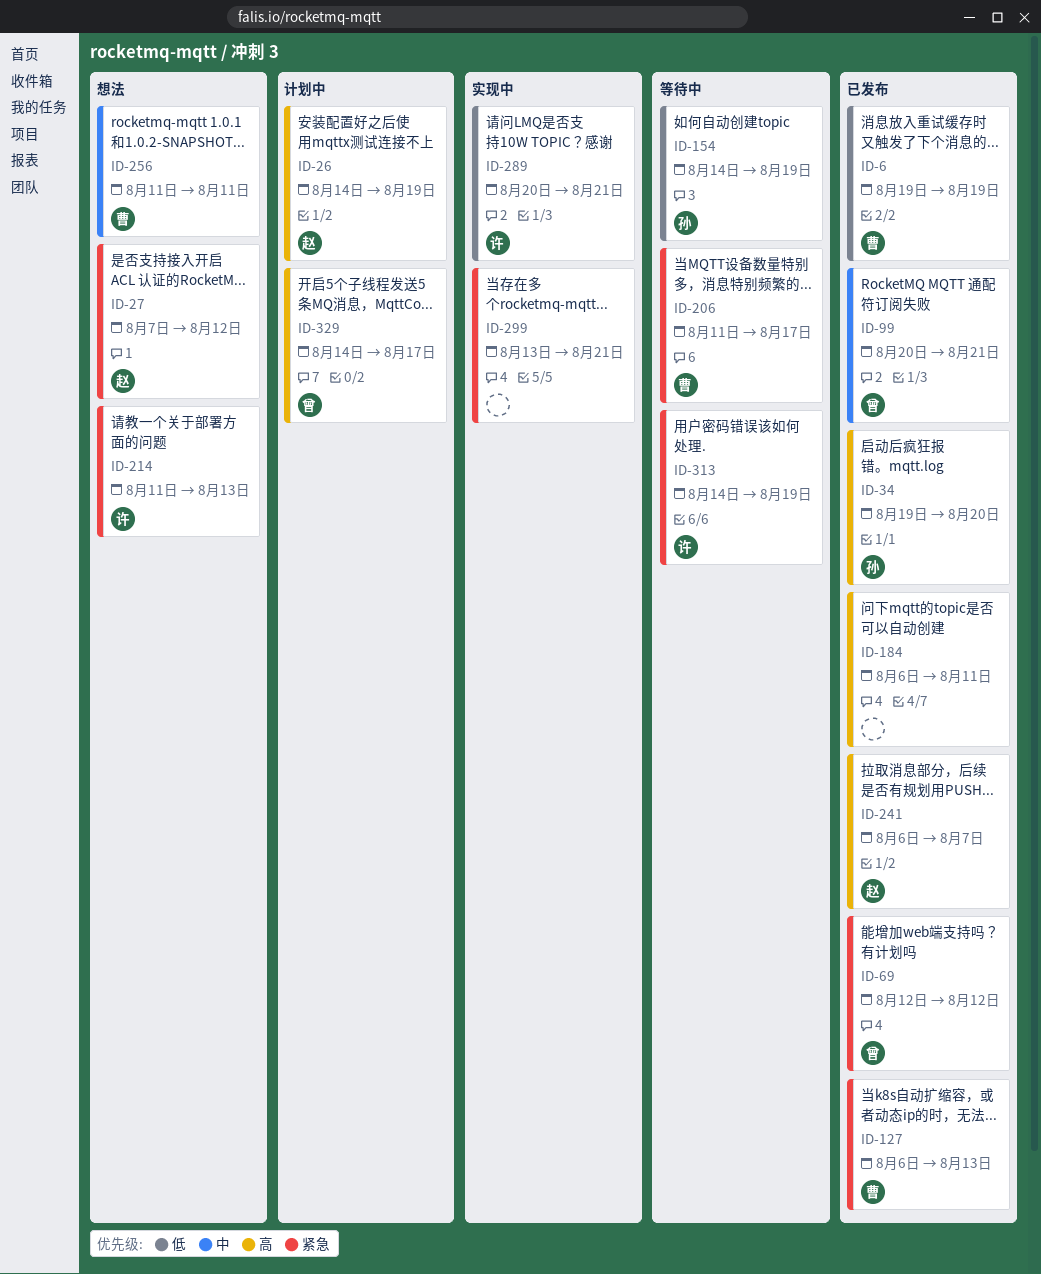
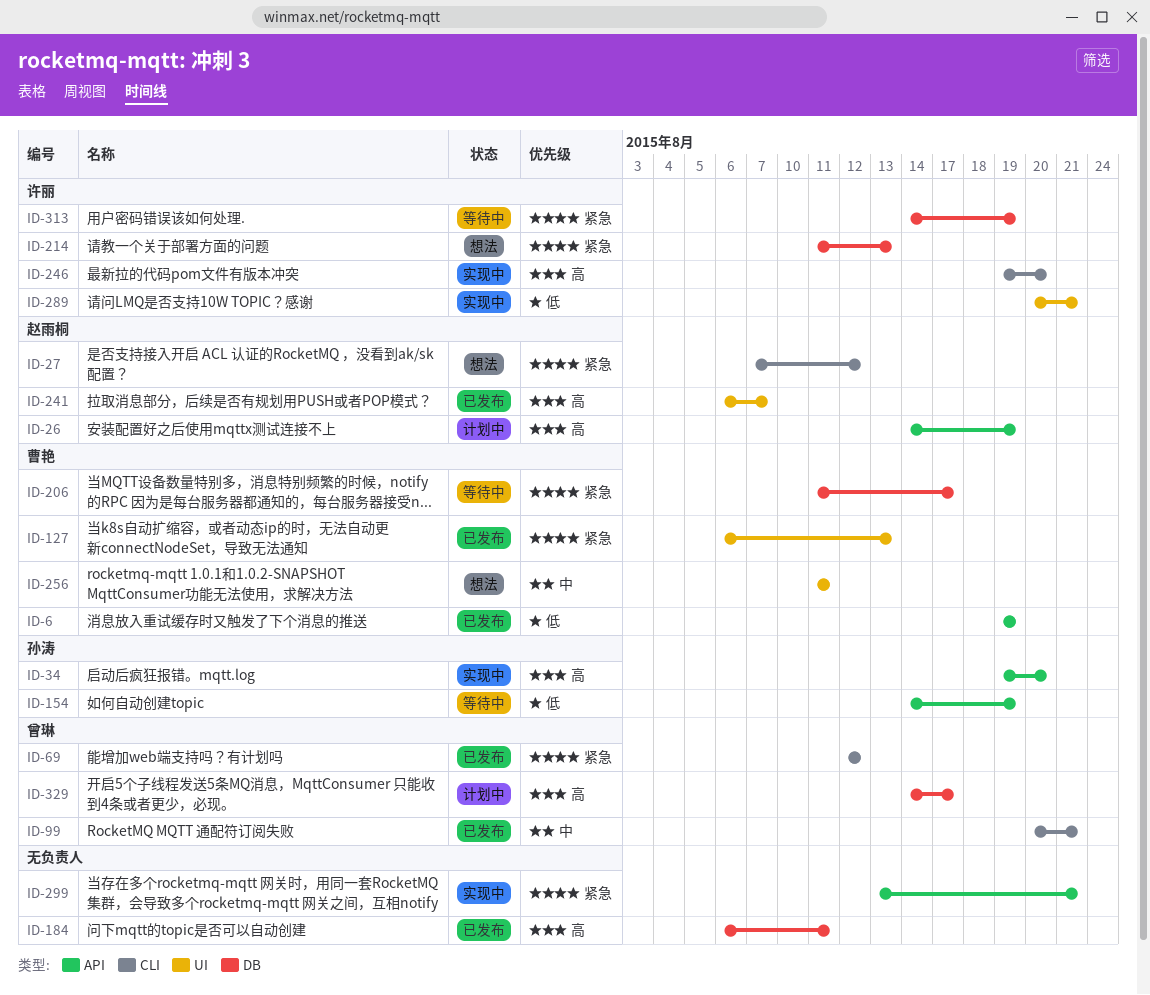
ID-34, status: 已发布 -> 实现中
ID-246: none -> present

